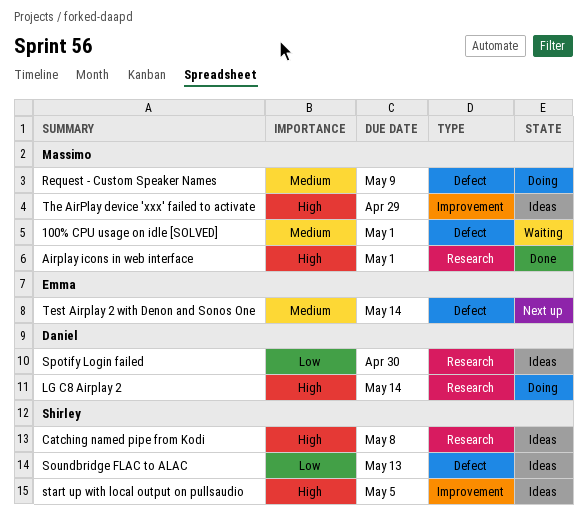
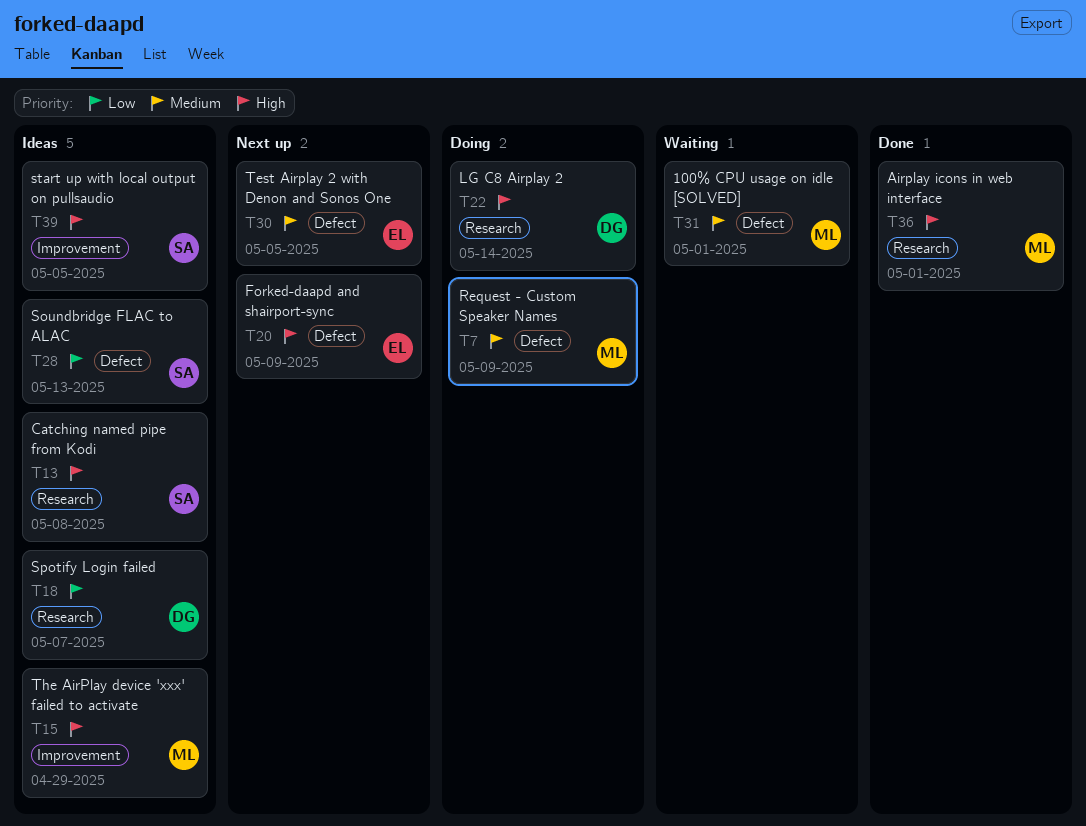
Forked-daapd and shairport-sync: none -> present
Spotify Login failed, due: Apr 30 -> May 7
Test Airplay 2 with Denon and Sonos One, due: May 14 -> May 5

